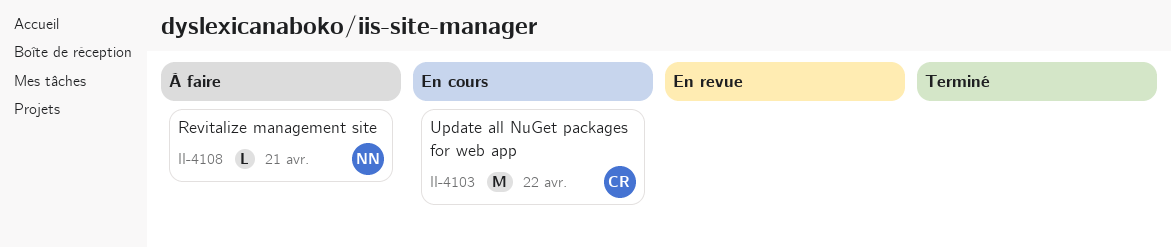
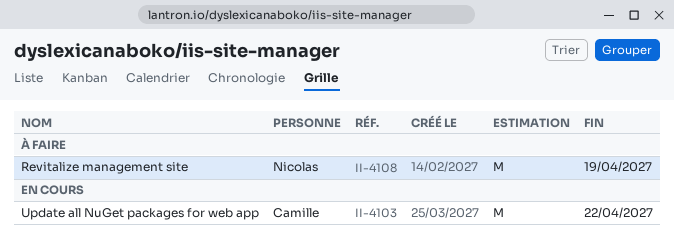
II-4108, estimate: L -> M
II-4108, due: Apr 21 -> Apr 19

